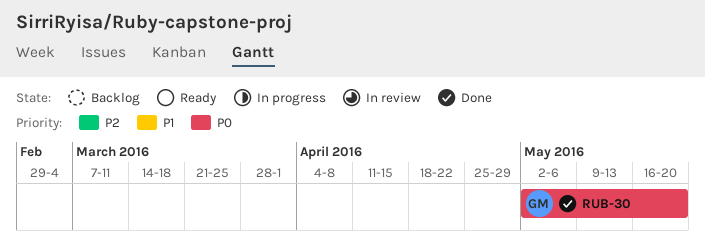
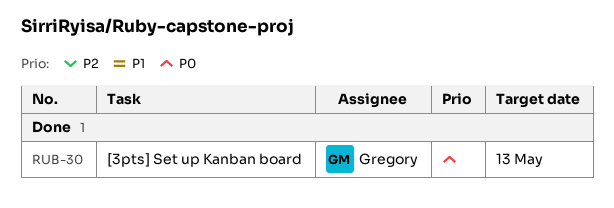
RUB-30, due: May 20 -> May 13

